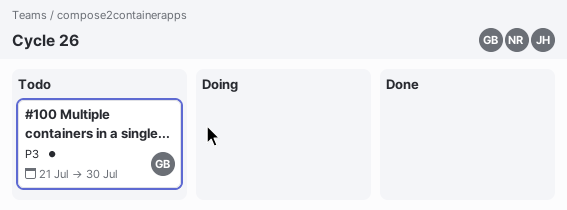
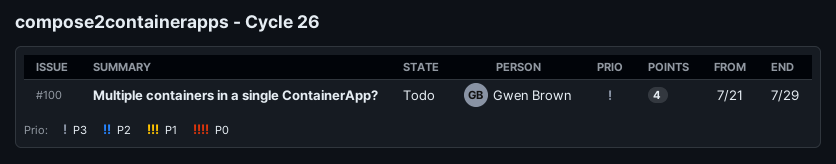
#100, estimate: 1 -> 4
#100, due: Jul 30 -> Jul 29

